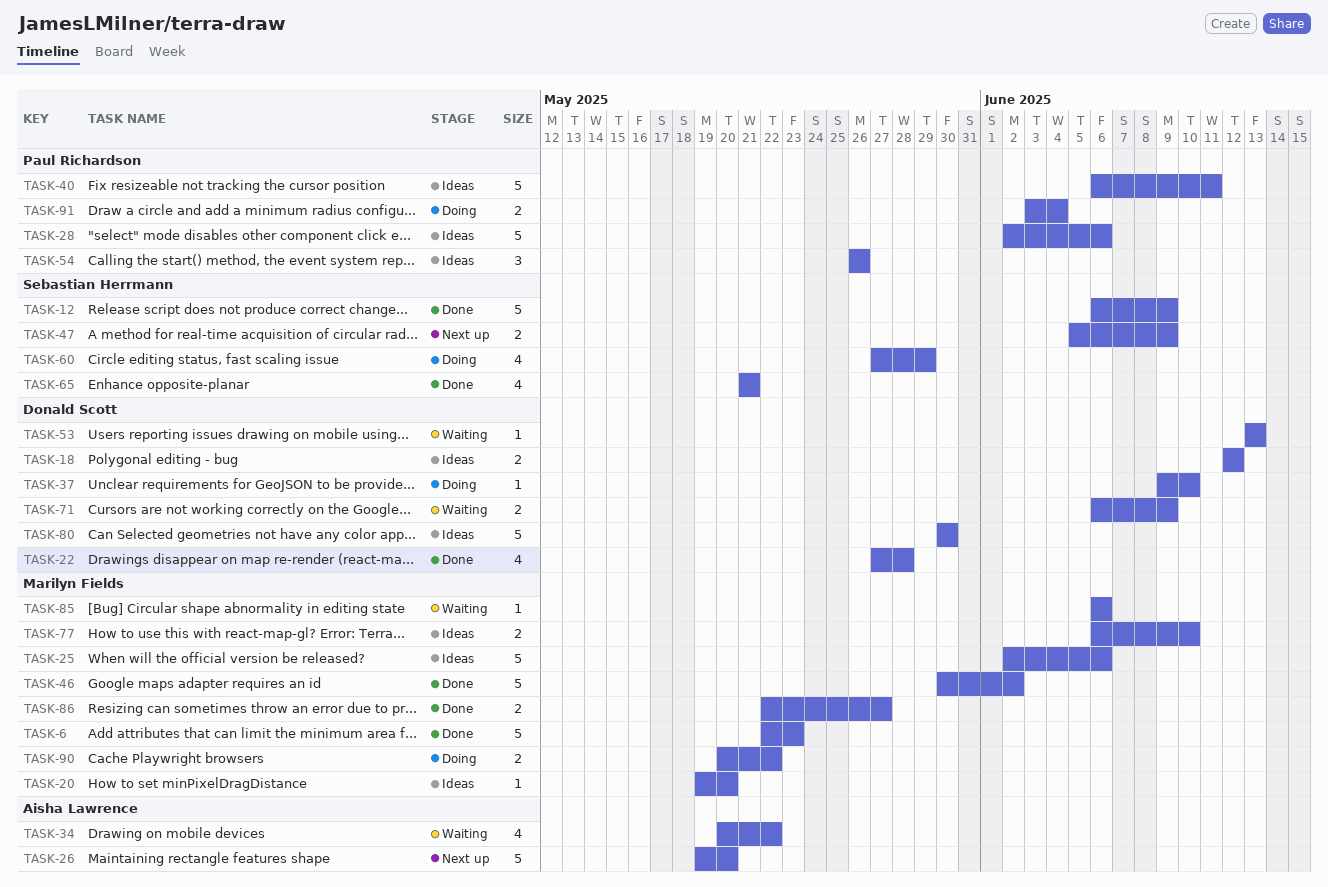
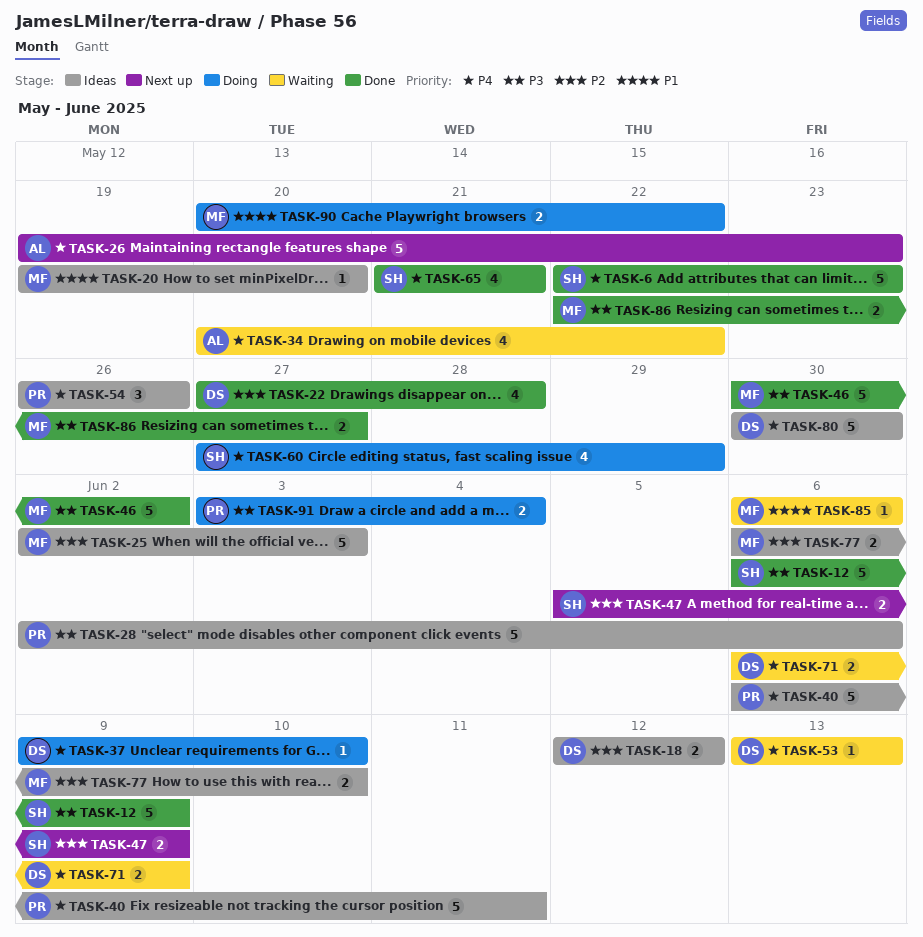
TASK-6, owner: Marilyn Fields -> Sebastian Herrmann
TASK-25, due: Jun 6 -> Jun 3
TASK-26, due: May 20 -> May 23

